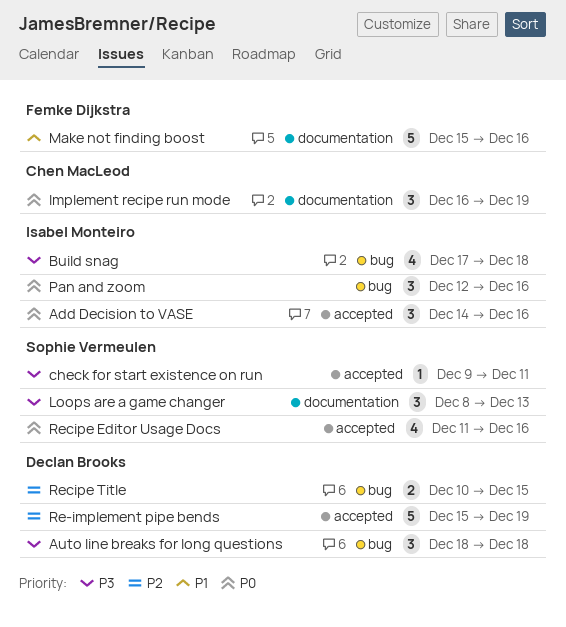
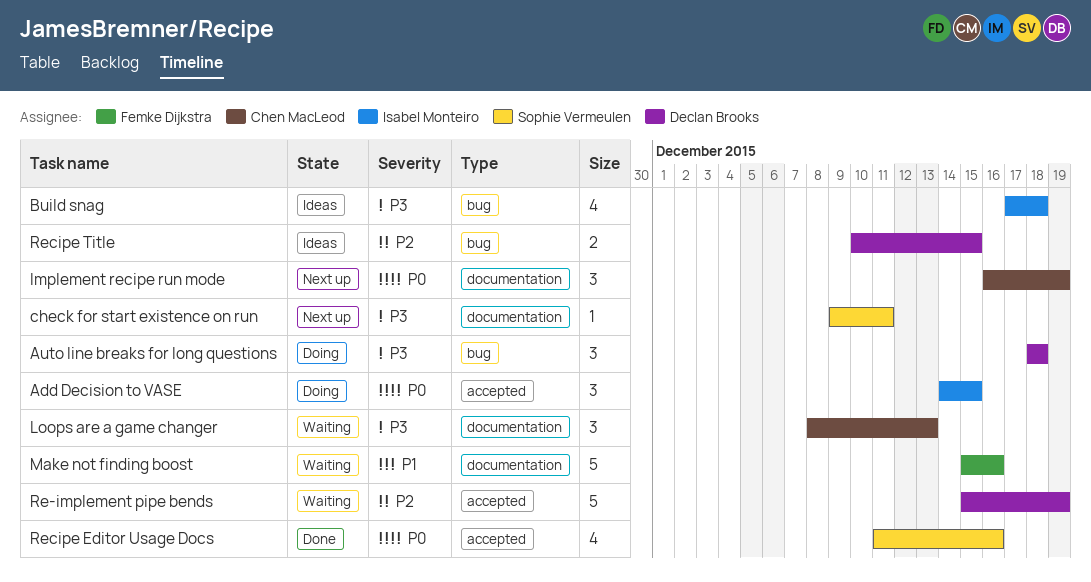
Add Decision to VASE, due: Dec 16 -> Dec 15
check for start existence on run, label: accepted -> documentation
Loops are a game changer, owner: Sophie Vermeulen -> Chen MacLeod
Pan and zoom: present -> none

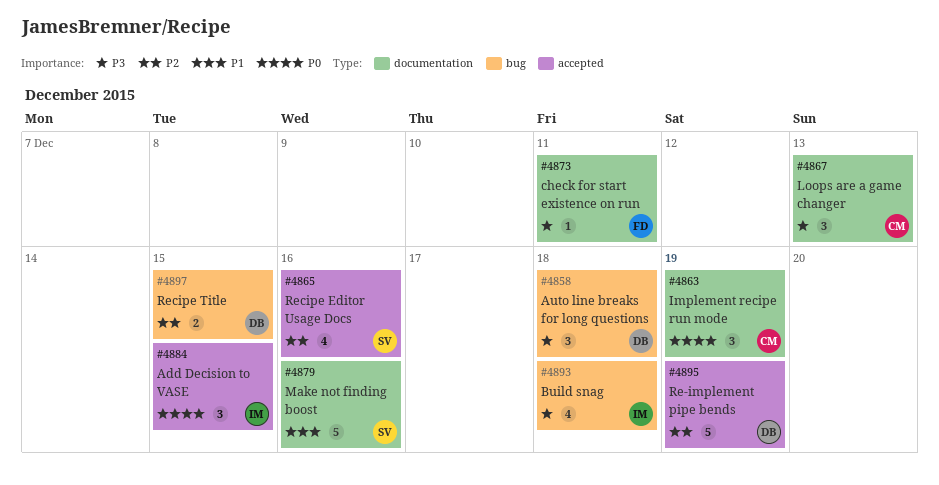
check for start existence on run, owner: Sophie Vermeulen -> Femke Dijkstra
Make not finding boost, owner: Femke Dijkstra -> Sophie Vermeulen
Recipe Editor Usage Docs, priority: P0 -> P2

